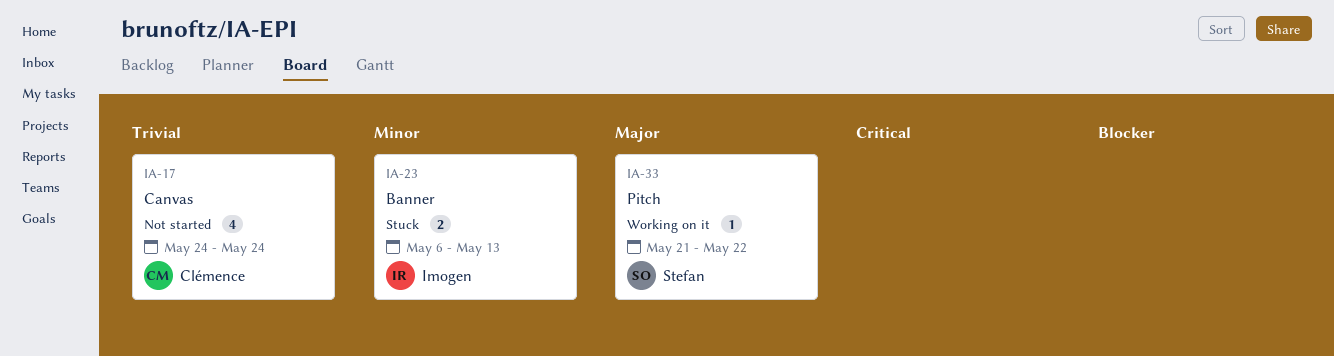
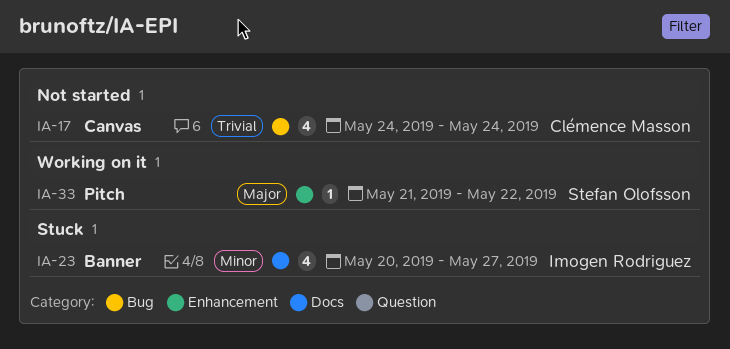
IA-23, estimate: 2 -> 4
IA-23, start: May 6 -> May 20
IA-23, due: May 13 -> May 27

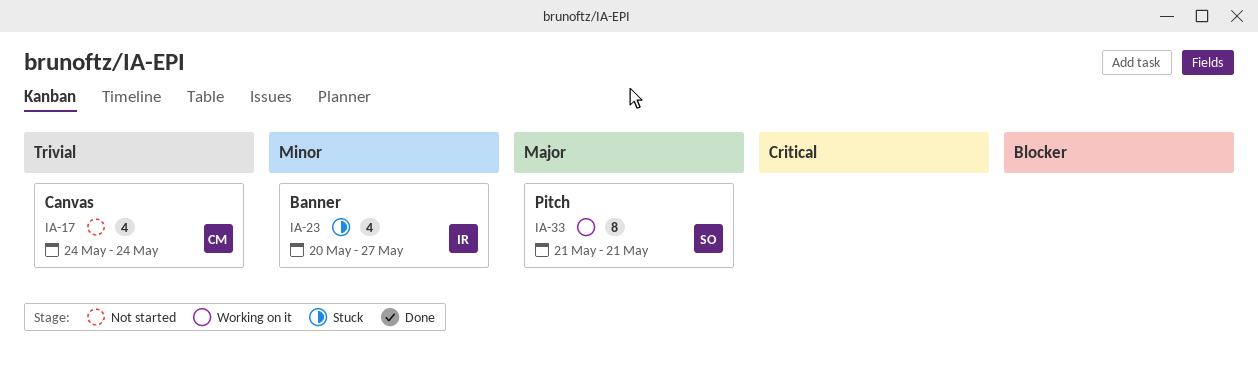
IA-33, estimate: 1 -> 8
IA-33, due: May 22 -> May 21

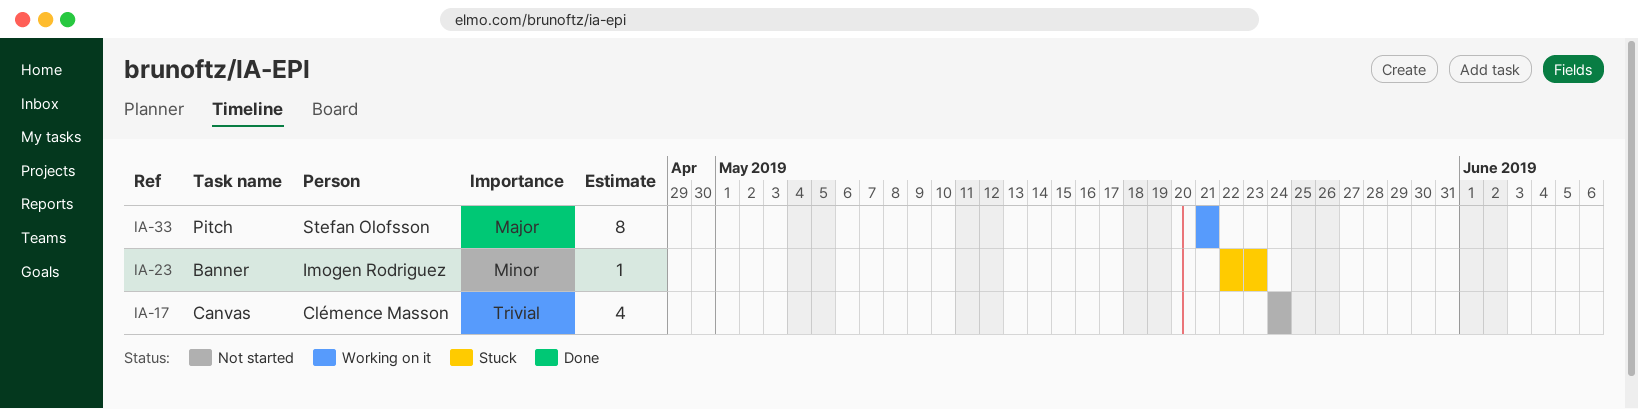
IA-23, estimate: 4 -> 1
IA-23, start: May 20 -> May 22
IA-23, due: May 27 -> May 23

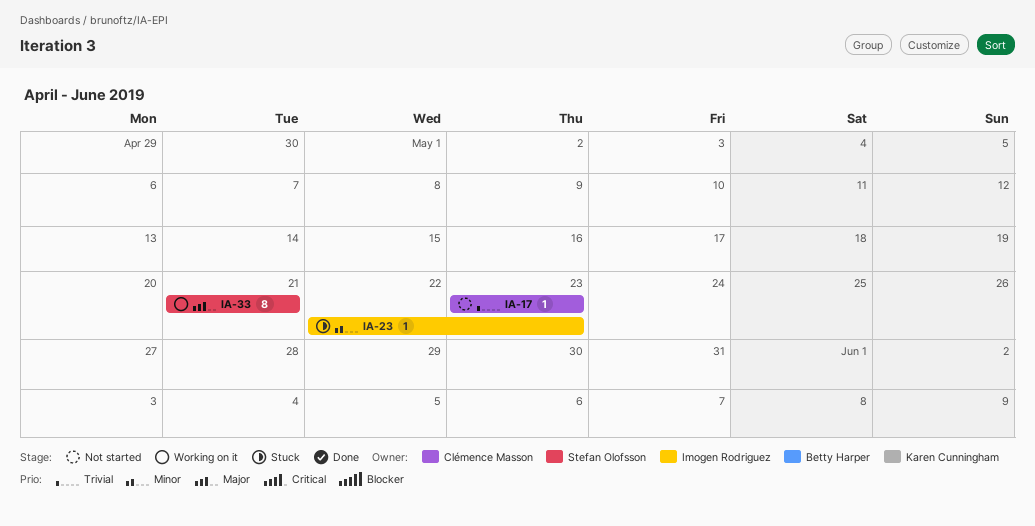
IA-17, estimate: 4 -> 1
IA-17, start: May 24 -> May 23
IA-17, due: May 24 -> May 23

